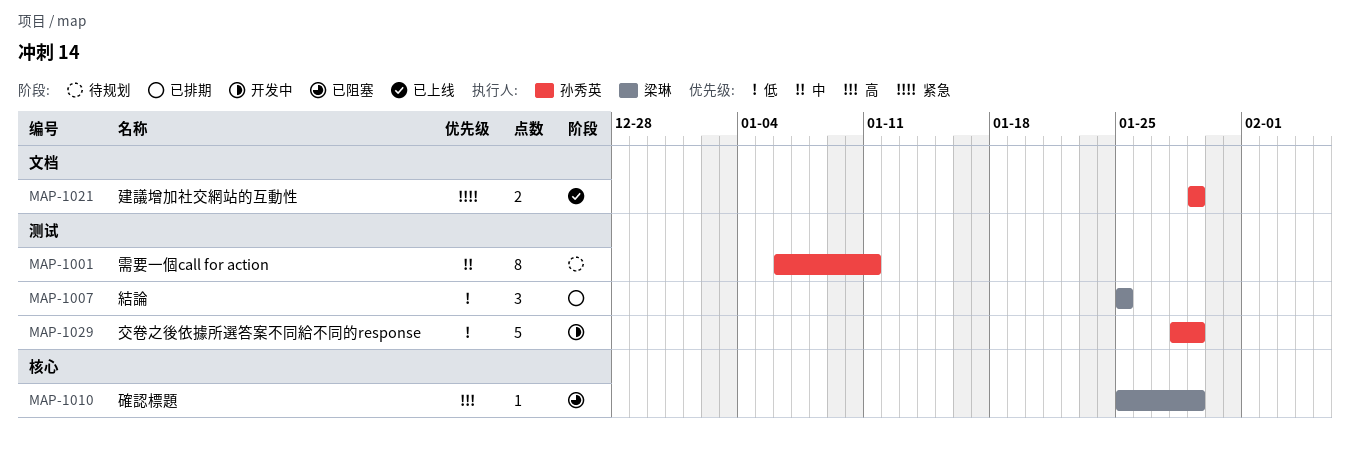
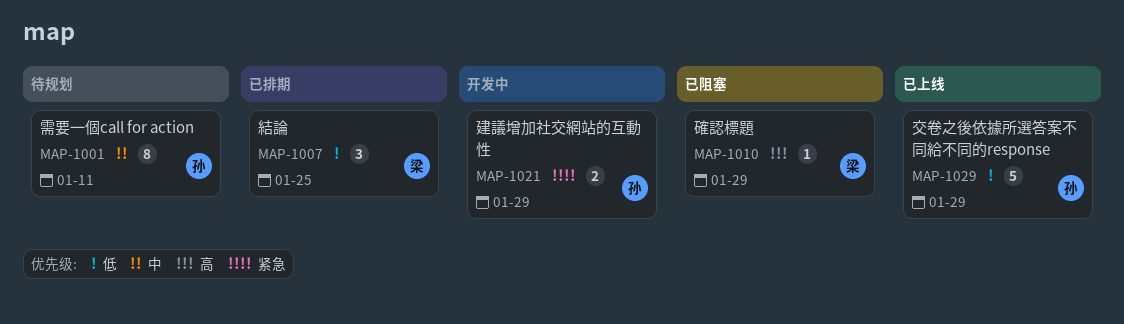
MAP-1021, status: 已上线 -> 开发中
MAP-1029, status: 开发中 -> 已上线

